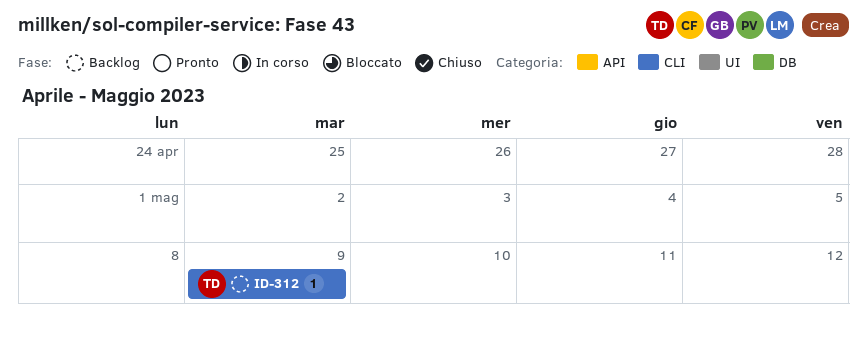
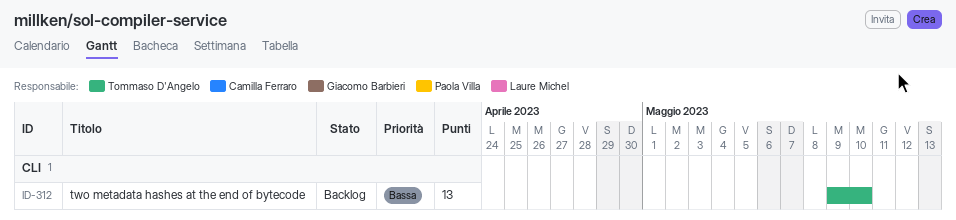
ID-312, estimate: 1 -> 13
ID-312, due: May 9 -> May 10

